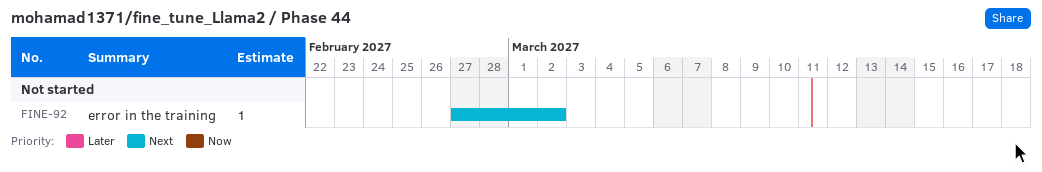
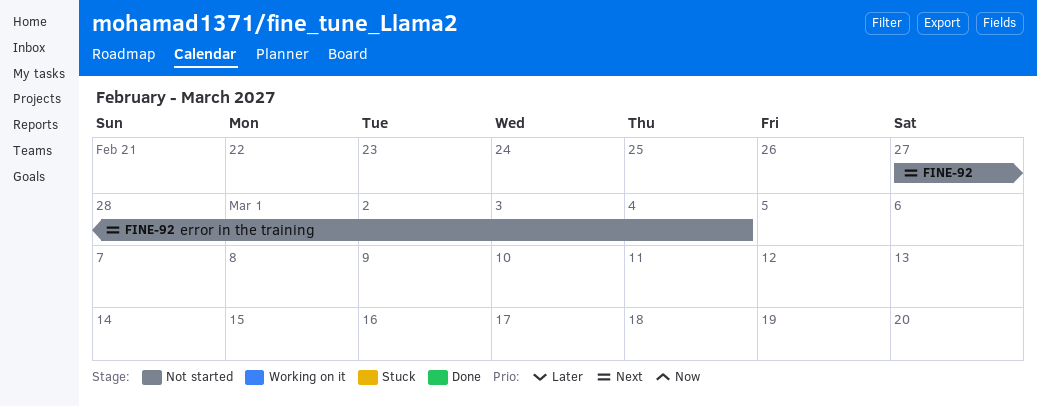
FINE-92, due: Mar 2 -> Mar 4

